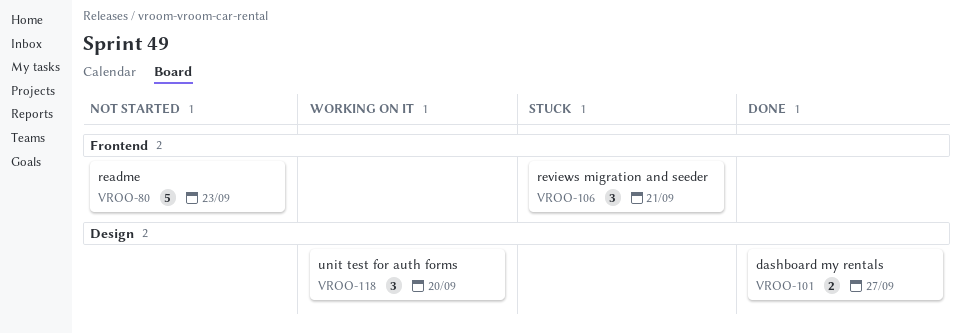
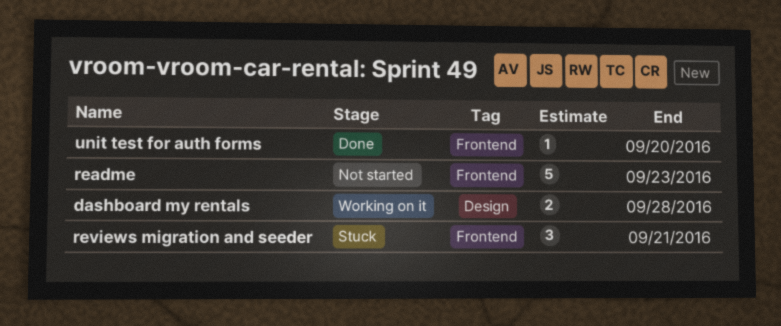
dashboard my rentals, status: Done -> Working on it
dashboard my rentals, due: Sep 27 -> Sep 28
unit test for auth forms, status: Working on it -> Done
unit test for auth forms, label: Design -> Frontend
unit test for auth forms, estimate: 3 -> 1

